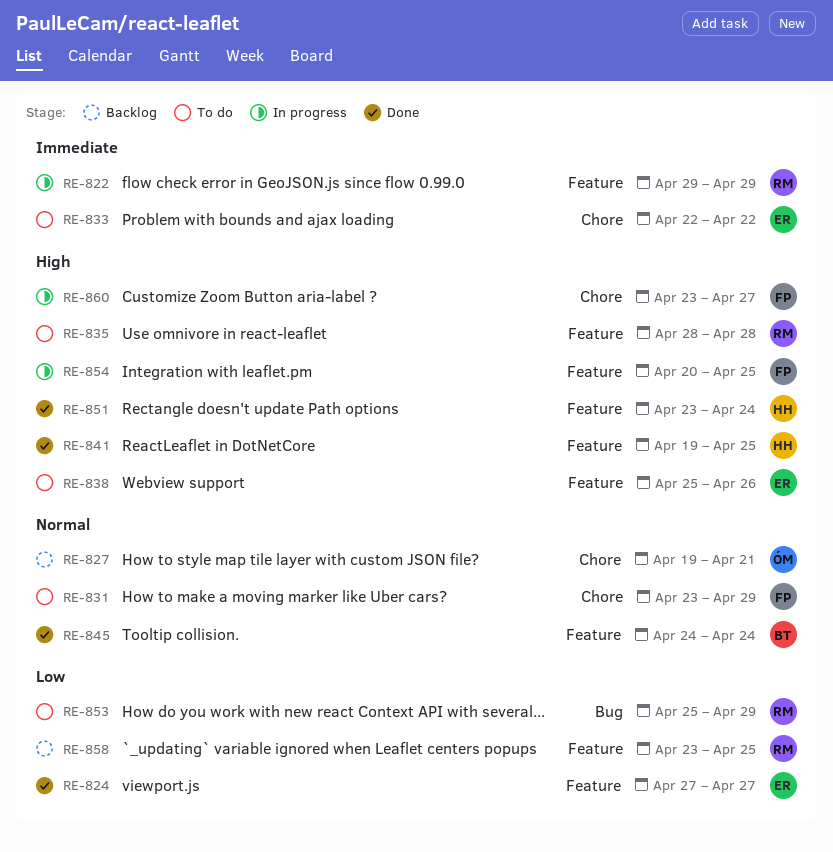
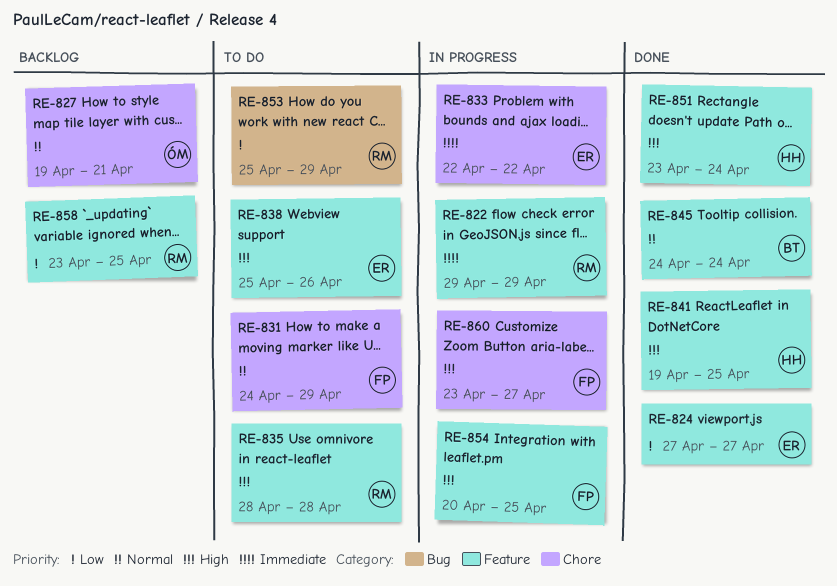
RE-831, start: Apr 23 -> Apr 24
RE-833, status: To do -> In progress

